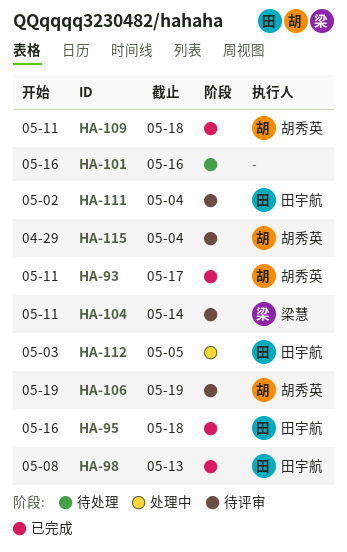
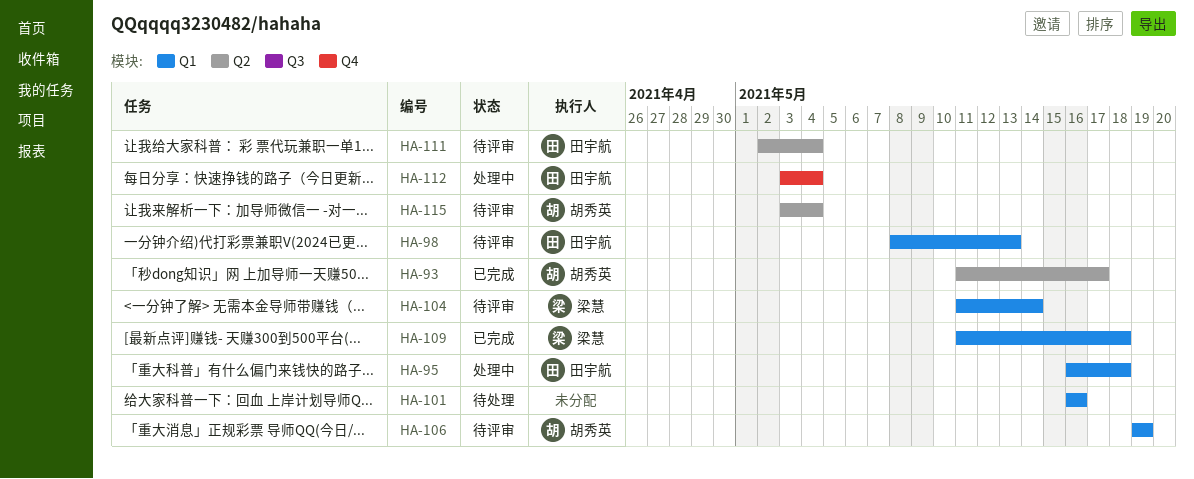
HA-95, status: 已完成 -> 处理中
HA-98, status: 已完成 -> 待评审
HA-109, owner: 胡秀英 -> 梁慧
HA-112, due: May 5 -> May 4
HA-115, start: Apr 29 -> May 3

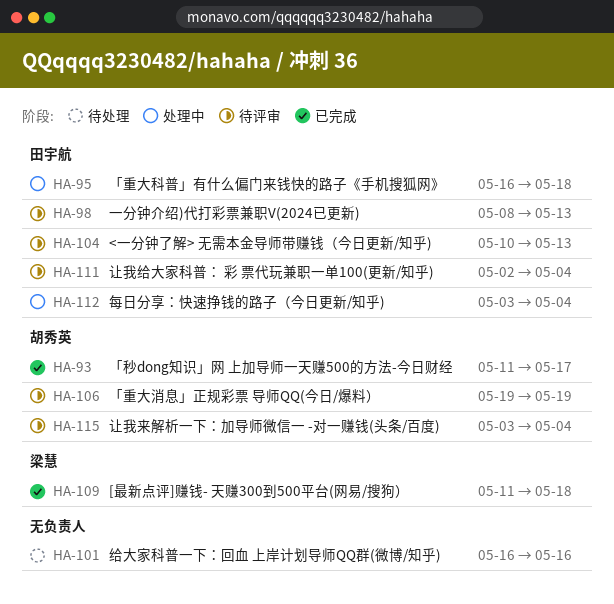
HA-104, owner: 梁慧 -> 田宇航
HA-104, start: May 11 -> May 10
HA-104, due: May 14 -> May 13

